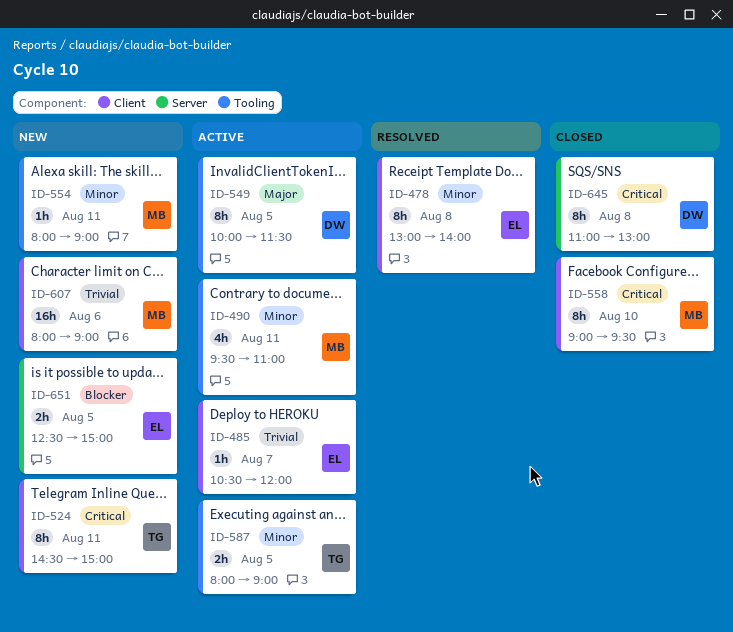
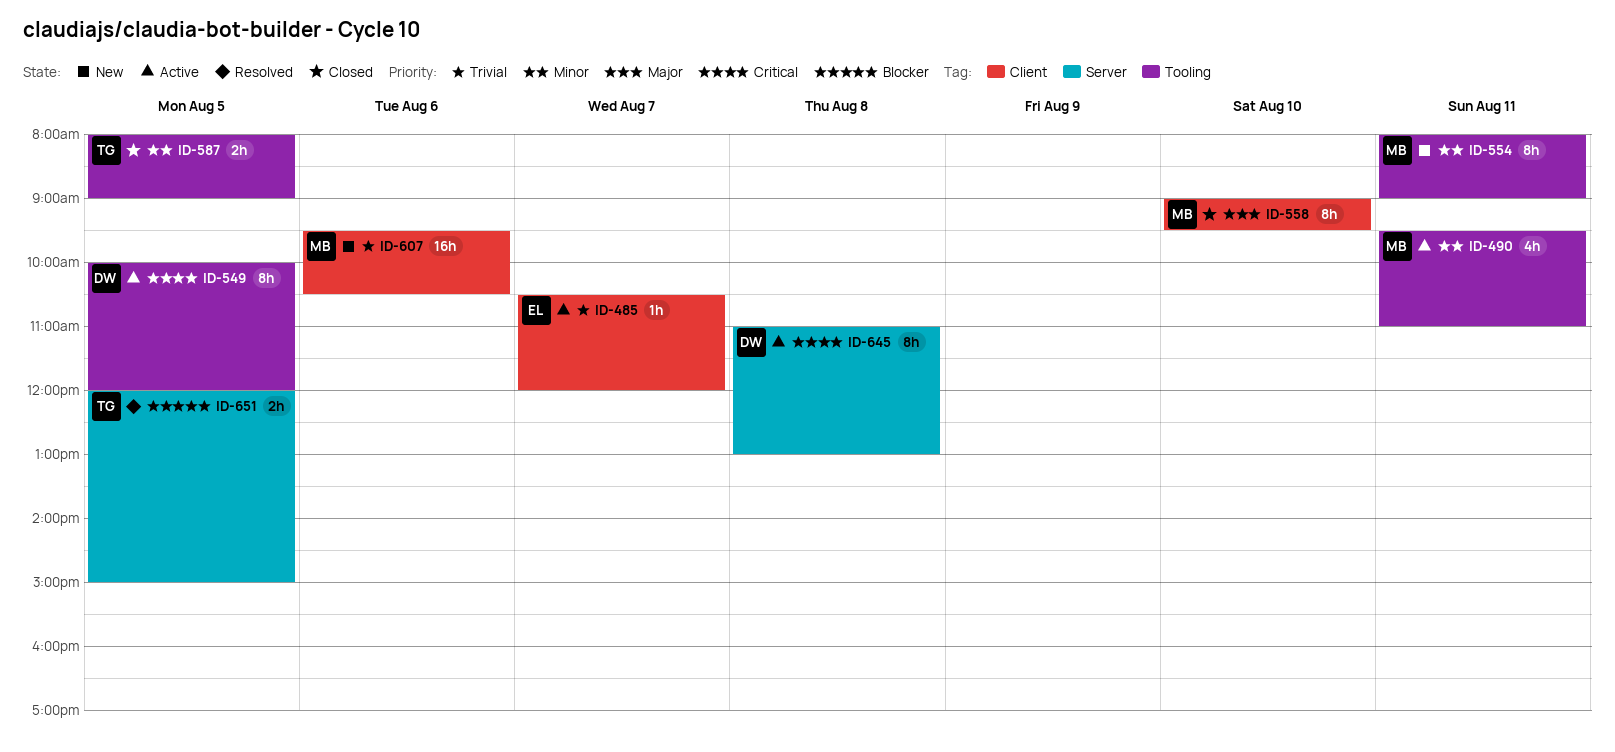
ID-478: present -> none
ID-524: present -> none
ID-549, priority: Major -> Critical
ID-549, ends: 11:30 -> 12:00
ID-554, estimate: 1h -> 8h
ID-558, priority: Critical -> Major
ID-587, status: Active -> Closed
ID-607, begins: 08:00 -> 09:30
ID-607, ends: 09:00 -> 10:30
ID-645, status: Closed -> Active
ID-651, status: New -> Resolved
ID-651, owner: EL -> TG
ID-651, begins: 12:30 -> 12:00

